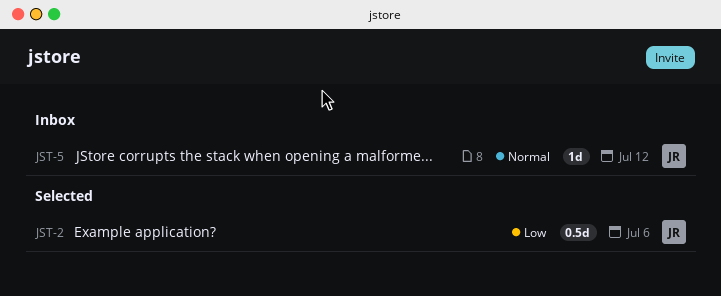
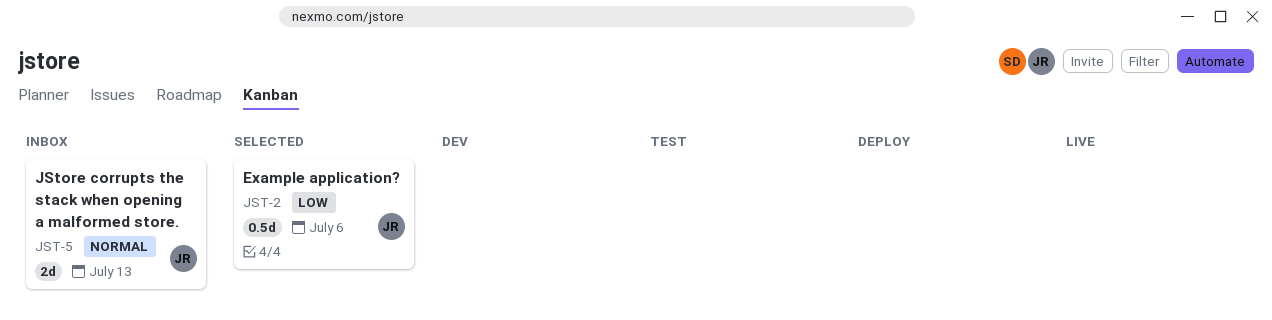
JST-5, estimate: 1d -> 2d
JST-5, due: Jul 12 -> Jul 13

